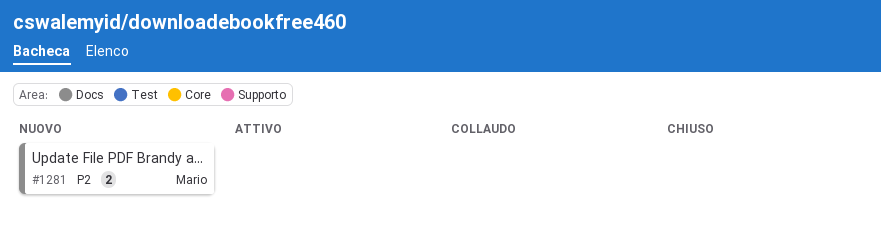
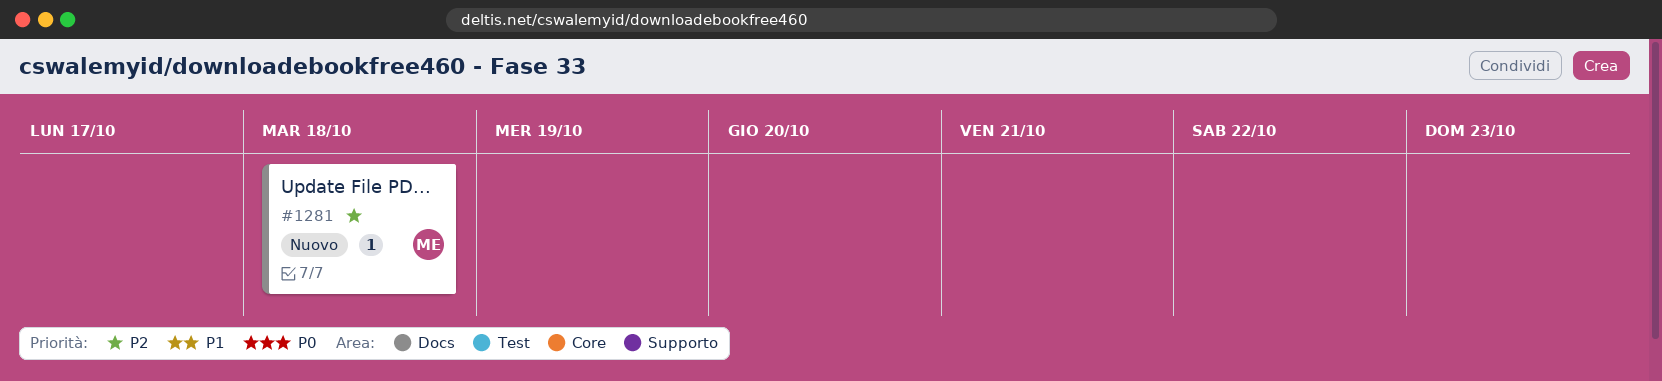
#1281, estimate: 2 -> 1

